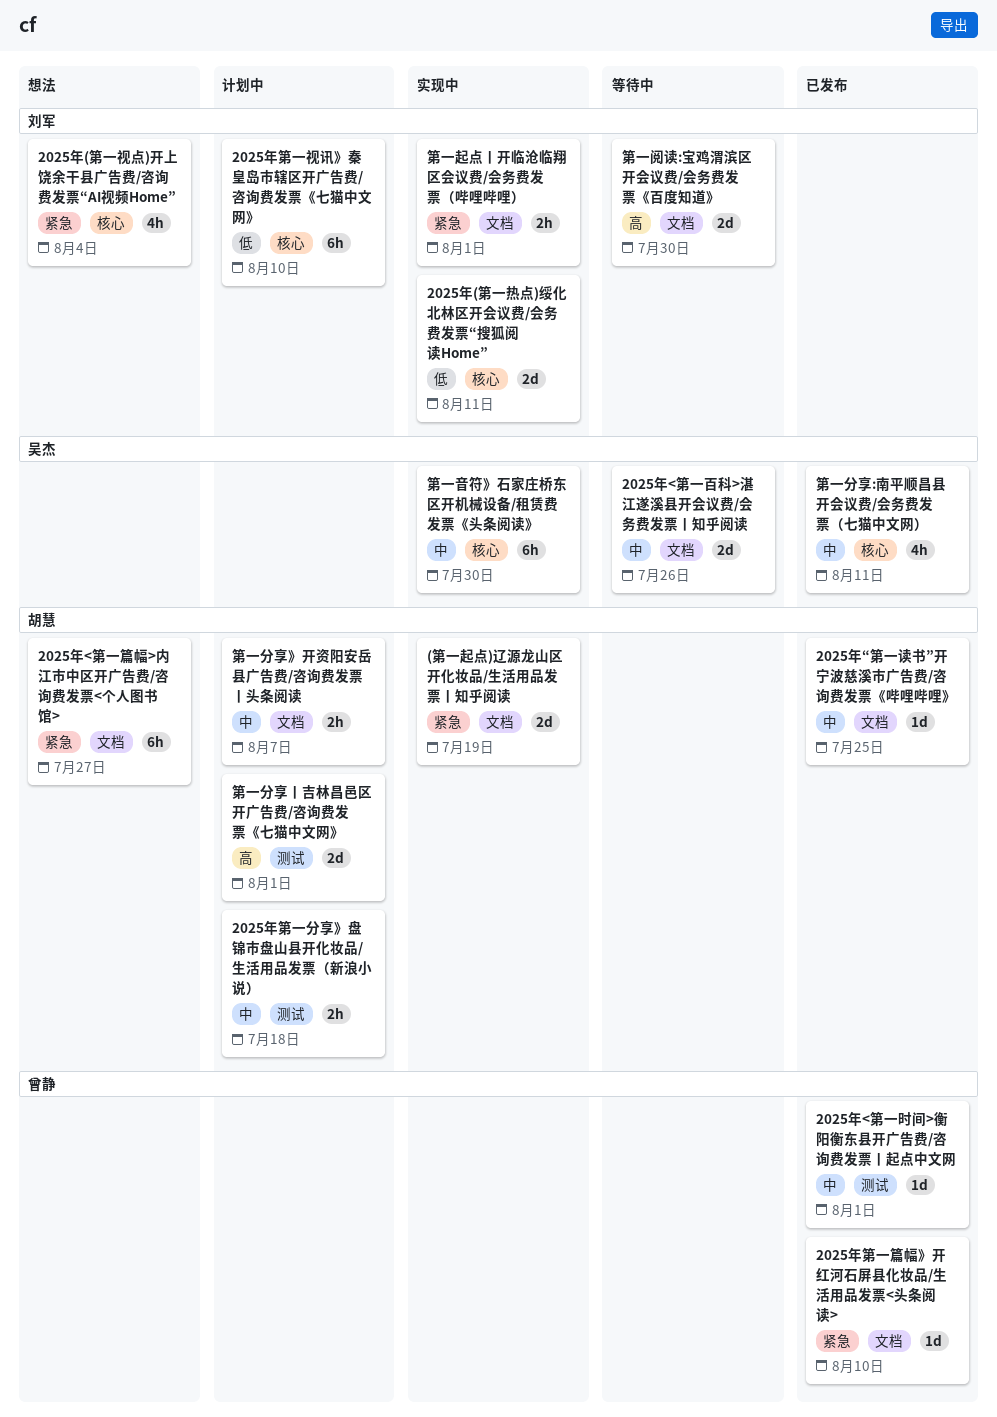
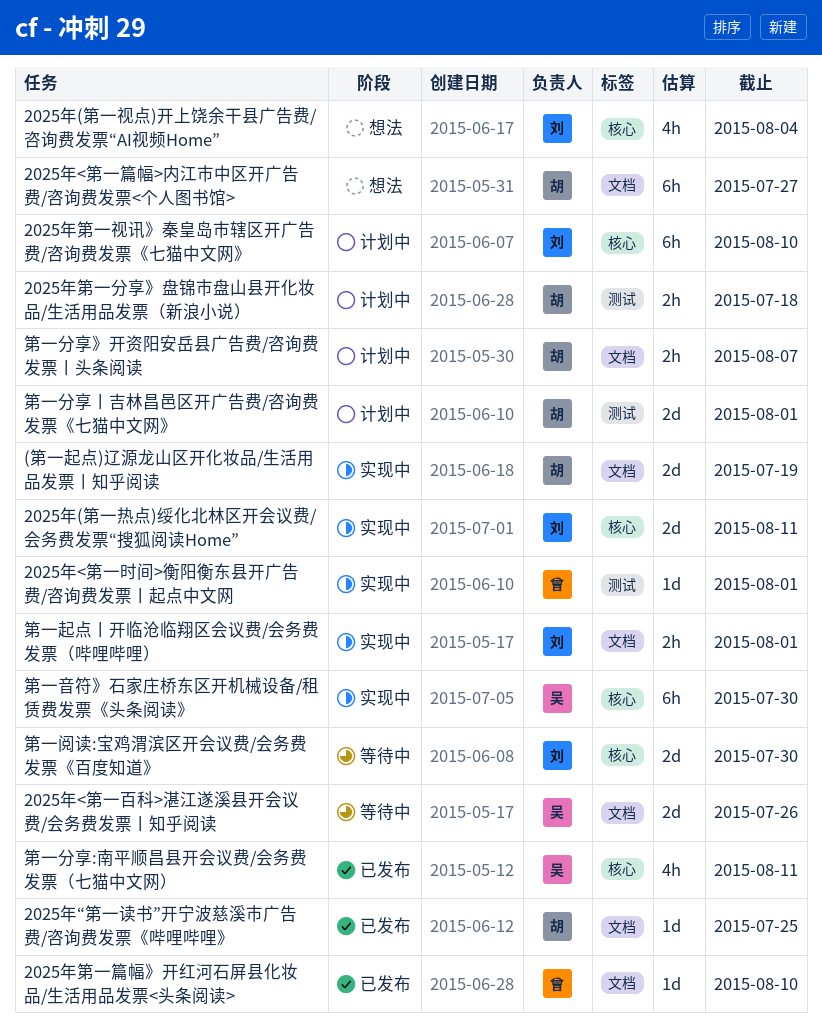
2025年<第一时间>衡阳衡东县开广告费/咨询费发票丨起点中文网, status: 已发布 -> 实现中
第一阅读:宝鸡渭滨区开会议费/会务费发票《百度知道》, label: 文档 -> 核心

